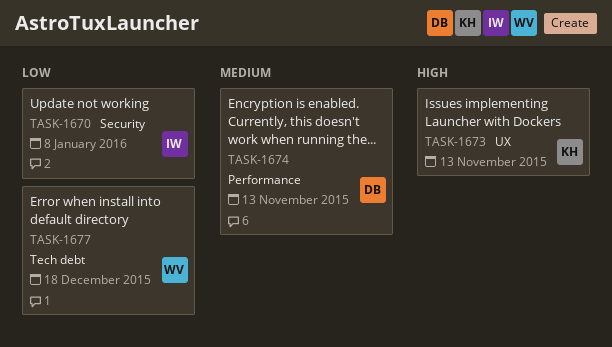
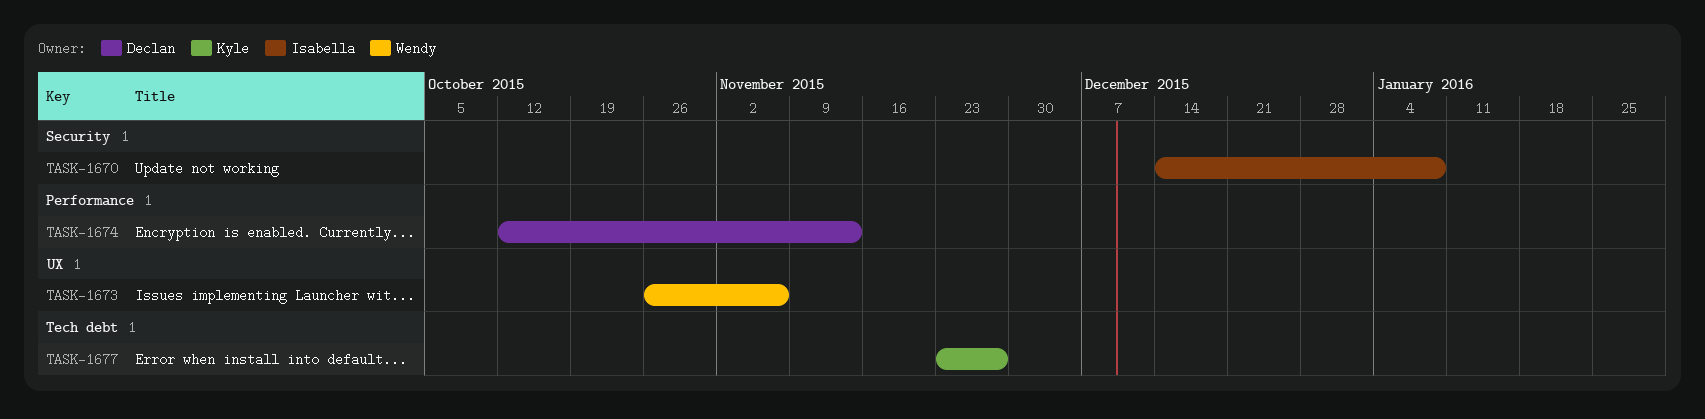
TASK-1673, owner: Kyle -> Wendy
TASK-1673, due: Nov 13 -> Nov 6
TASK-1677, owner: Wendy -> Kyle
TASK-1677, due: Dec 18 -> Nov 27

